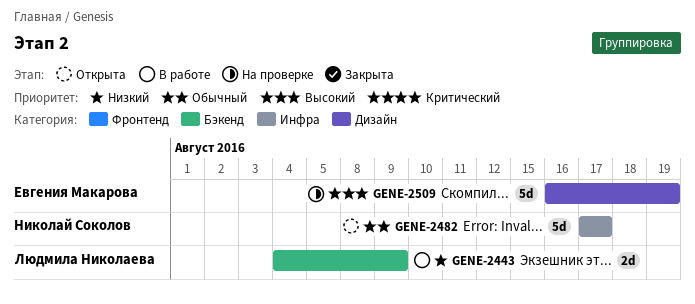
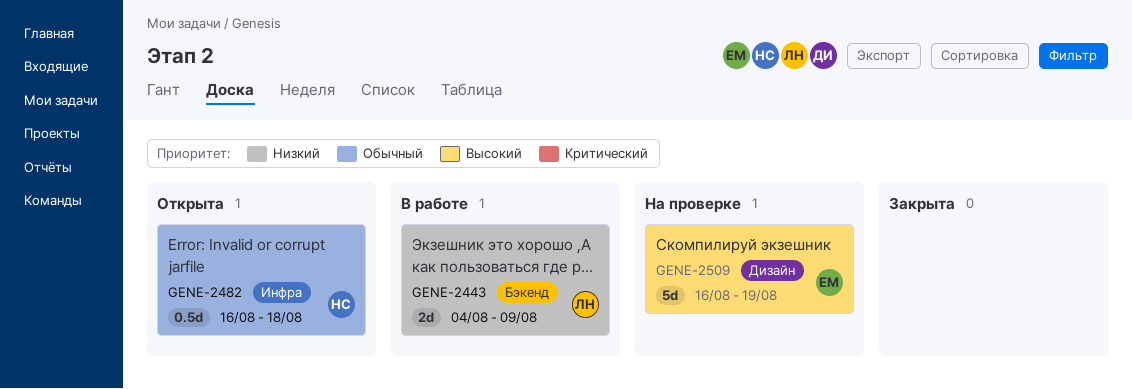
GENE-2482, estimate: 5d -> 0.5d
GENE-2482, start: Aug 17 -> Aug 16
GENE-2482, due: Aug 17 -> Aug 18

